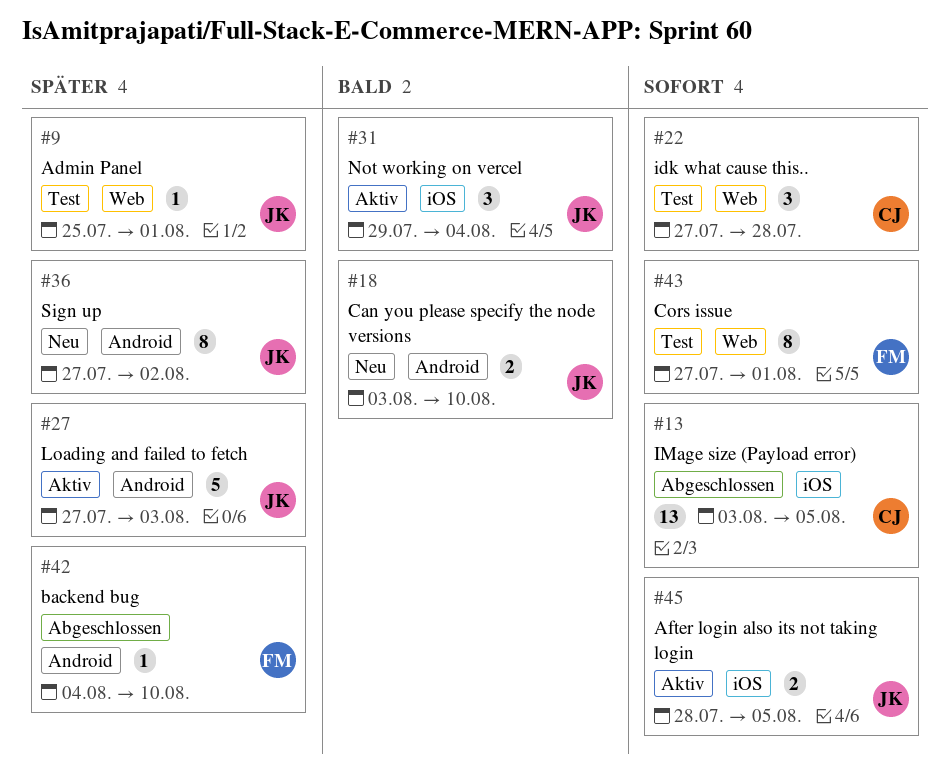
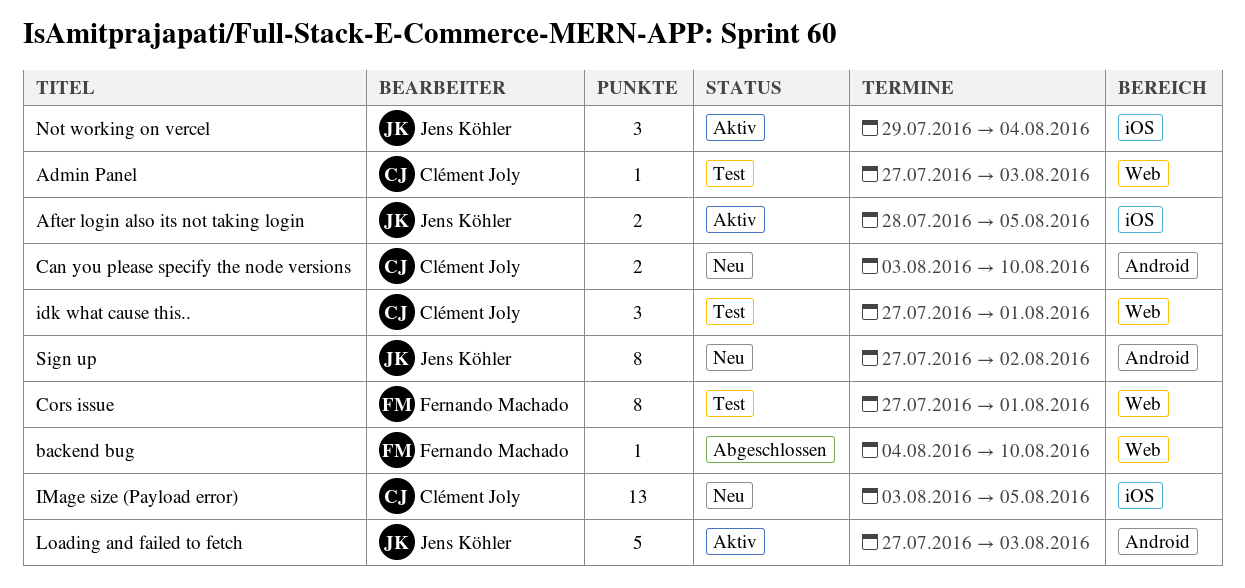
Admin Panel, owner: Jens Köhler -> Clément Joly
Admin Panel, start: Jul 25 -> Jul 27
Admin Panel, due: Aug 1 -> Aug 3
backend bug, label: Android -> Web
Can you please specify the node versions, owner: Jens Köhler -> Clément Joly
idk what cause this.., due: Jul 28 -> Aug 1
IMage size (Payload error), status: Abgeschlossen -> Neu

